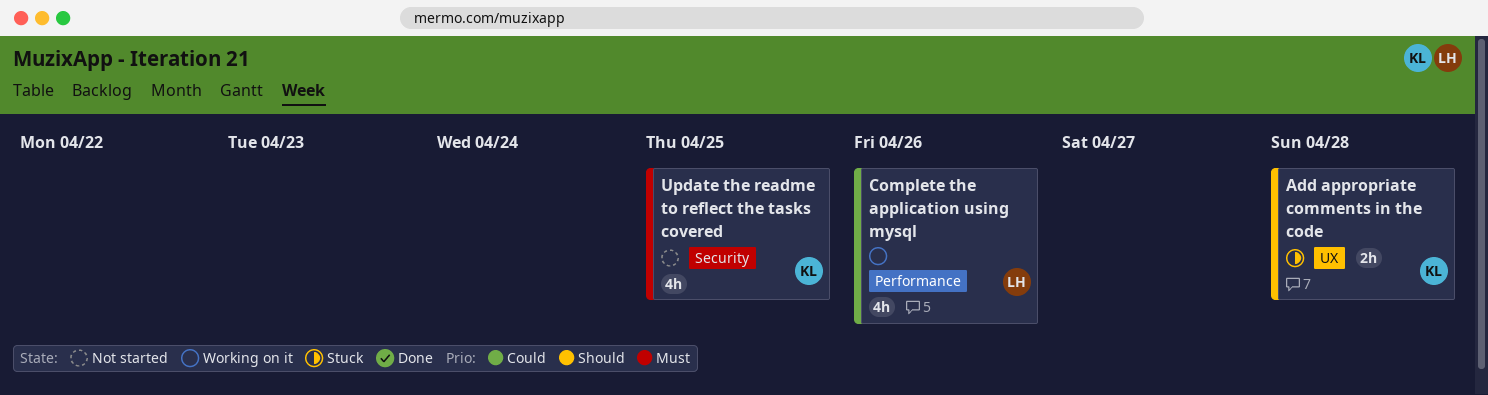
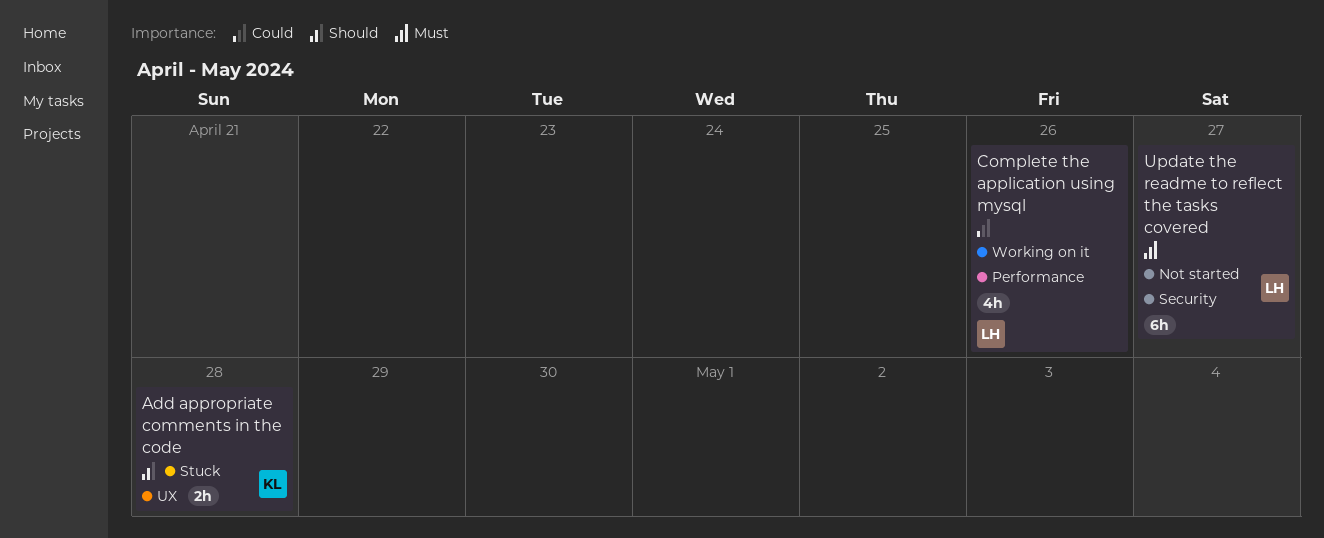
Update the readme to reflect the tasks covered, owner: KL -> LH
Update the readme to reflect the tasks covered, estimate: 4h -> 6h
Update the readme to reflect the tasks covered, due: Apr 25 -> Apr 27

